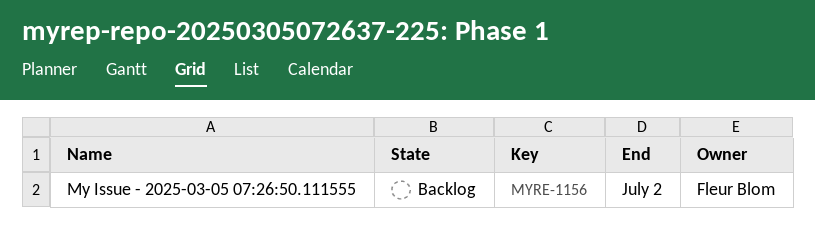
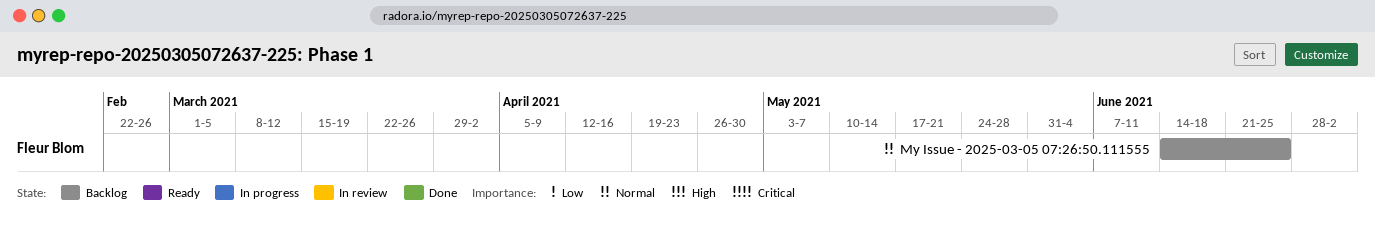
My Issue - 2025-03-05 07:26:50.111555, due: Jul 2 -> Jun 25

